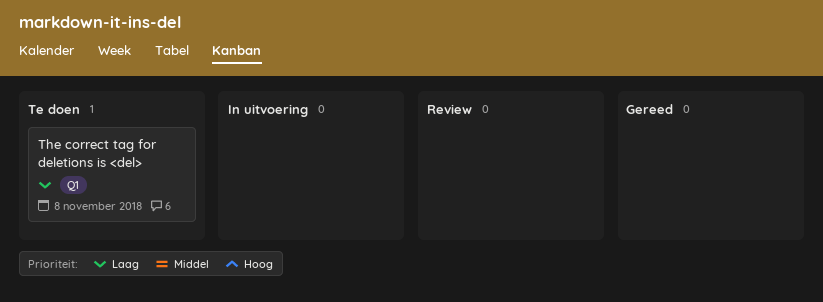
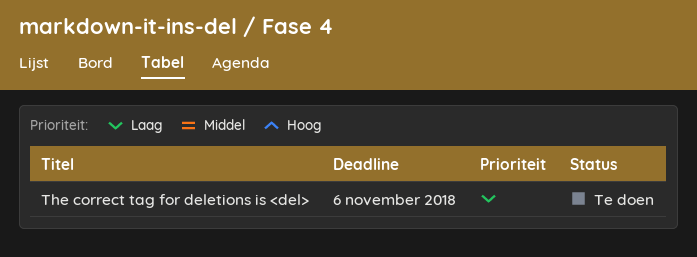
The correct tag for deletions is <del>, due: Nov 8 -> Nov 6

